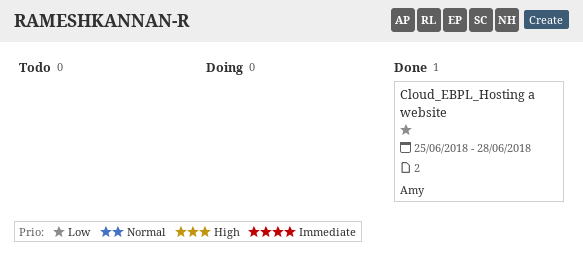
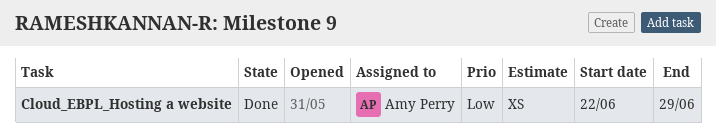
Cloud_EBPL_Hosting a website, start: Jun 25 -> Jun 22
Cloud_EBPL_Hosting a website, due: Jun 28 -> Jun 29

